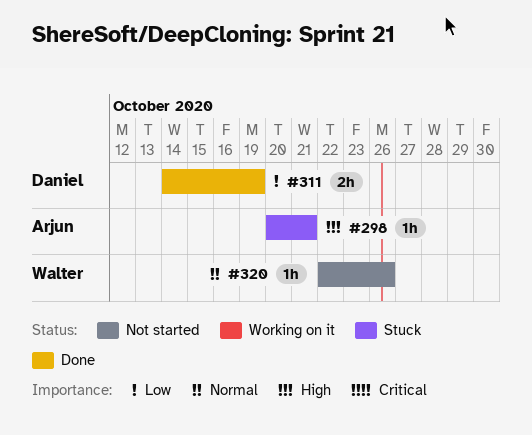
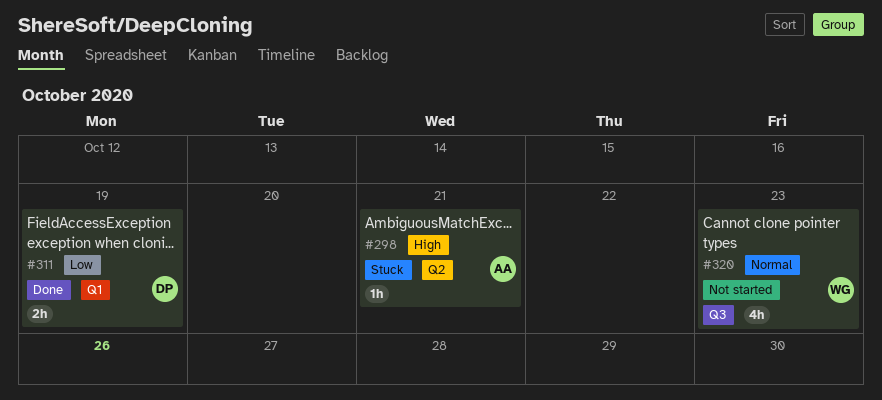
#320, estimate: 1h -> 4h
#320, due: Oct 26 -> Oct 23

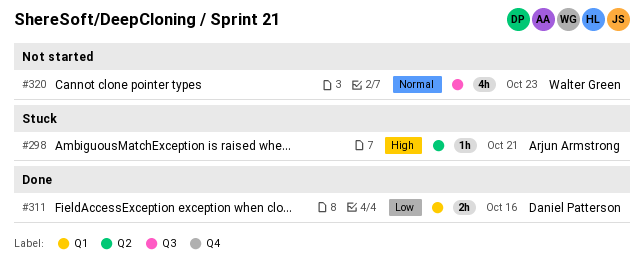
#311, due: Oct 19 -> Oct 16

